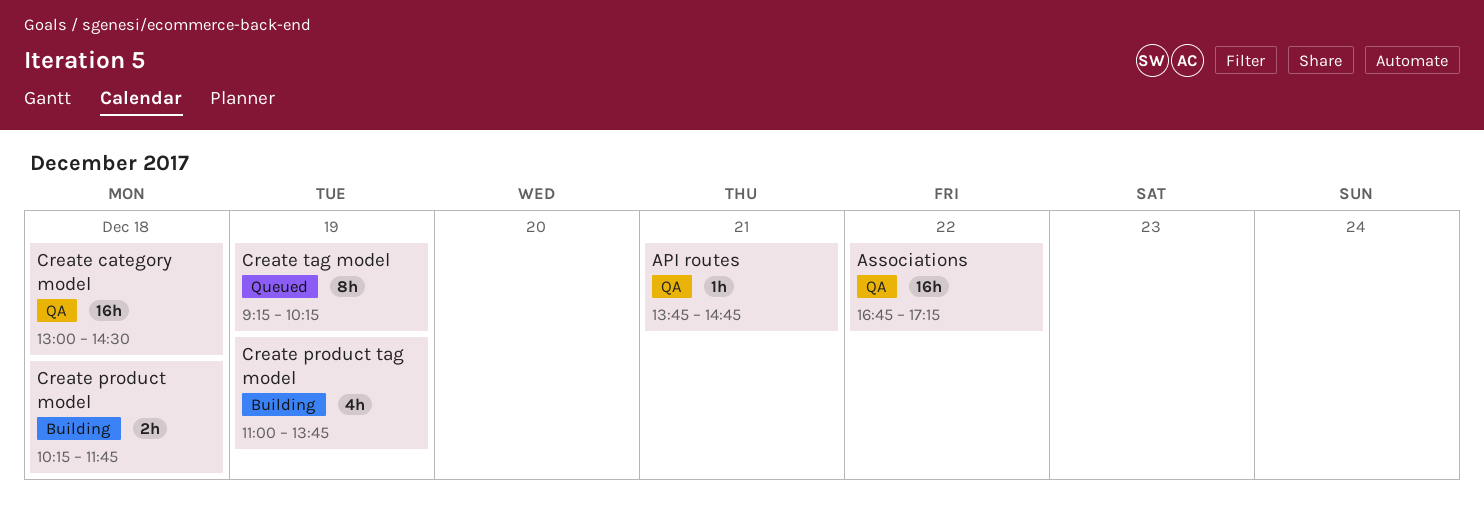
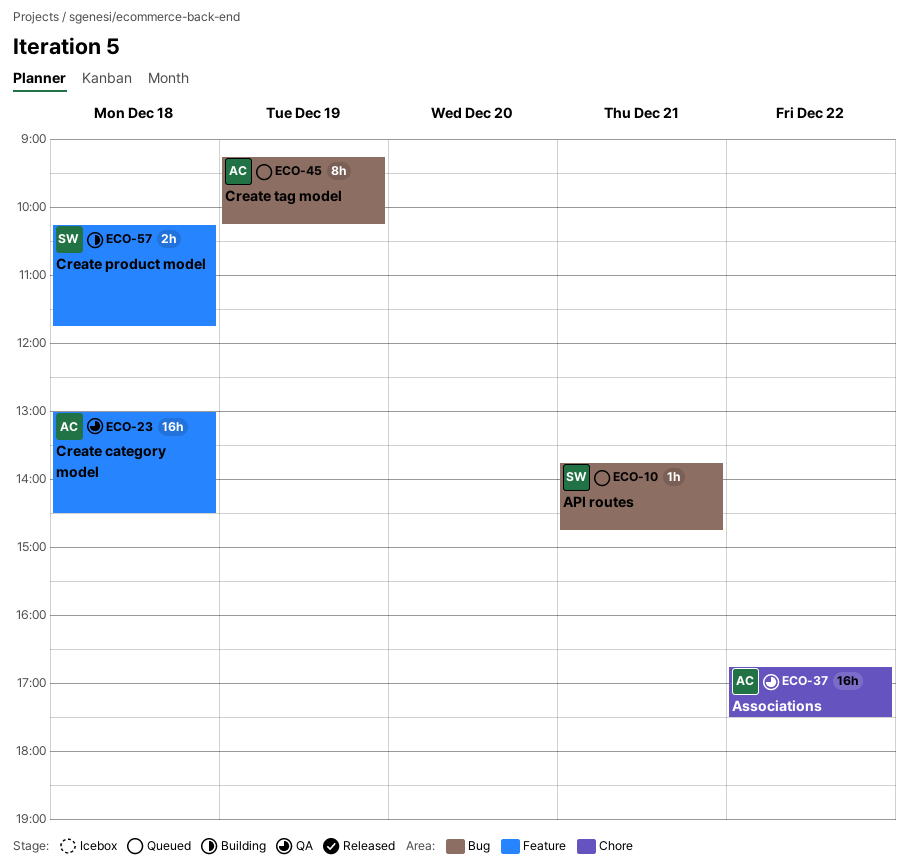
API routes, status: QA -> Queued
Associations, ends: 17:15 -> 17:30
Create product tag model: present -> none

